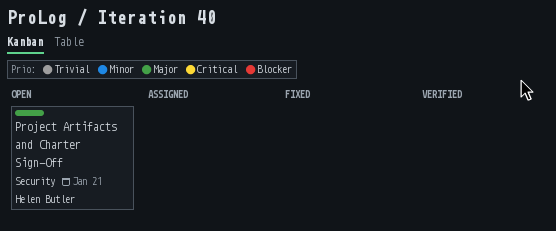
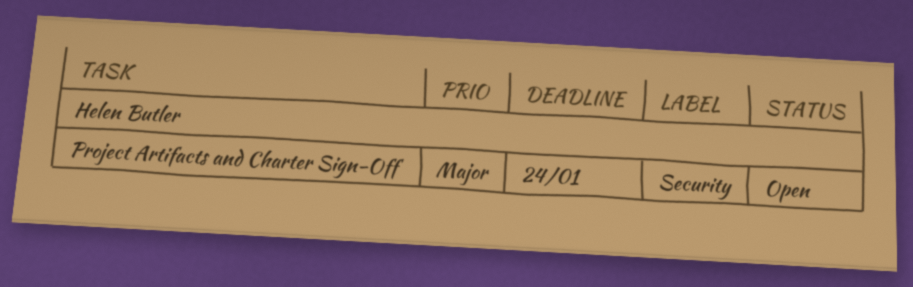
Project Artifacts and Charter Sign-Off, due: Jan 21 -> Jan 24

